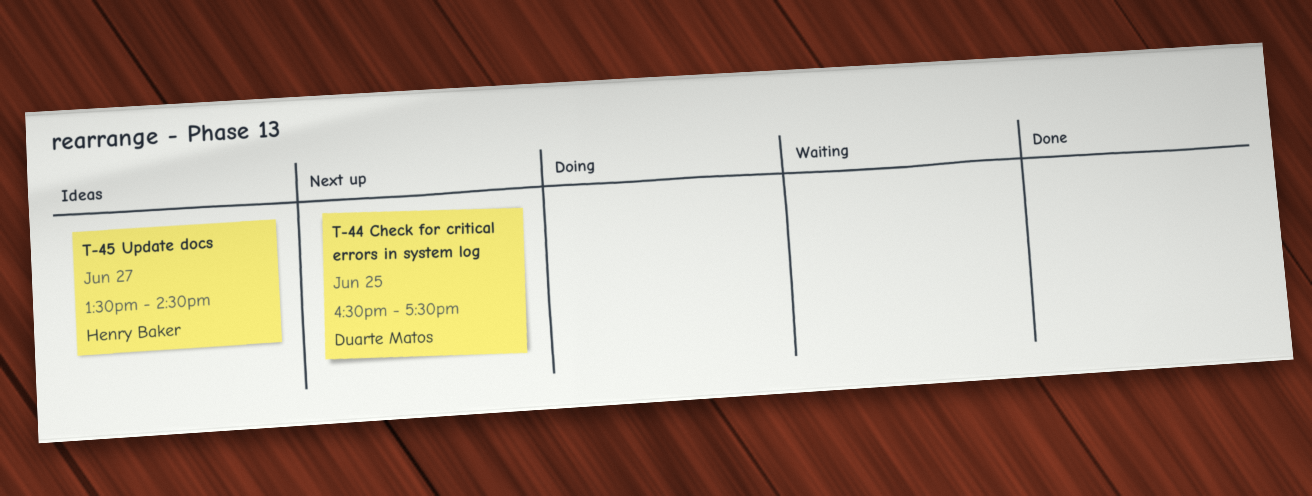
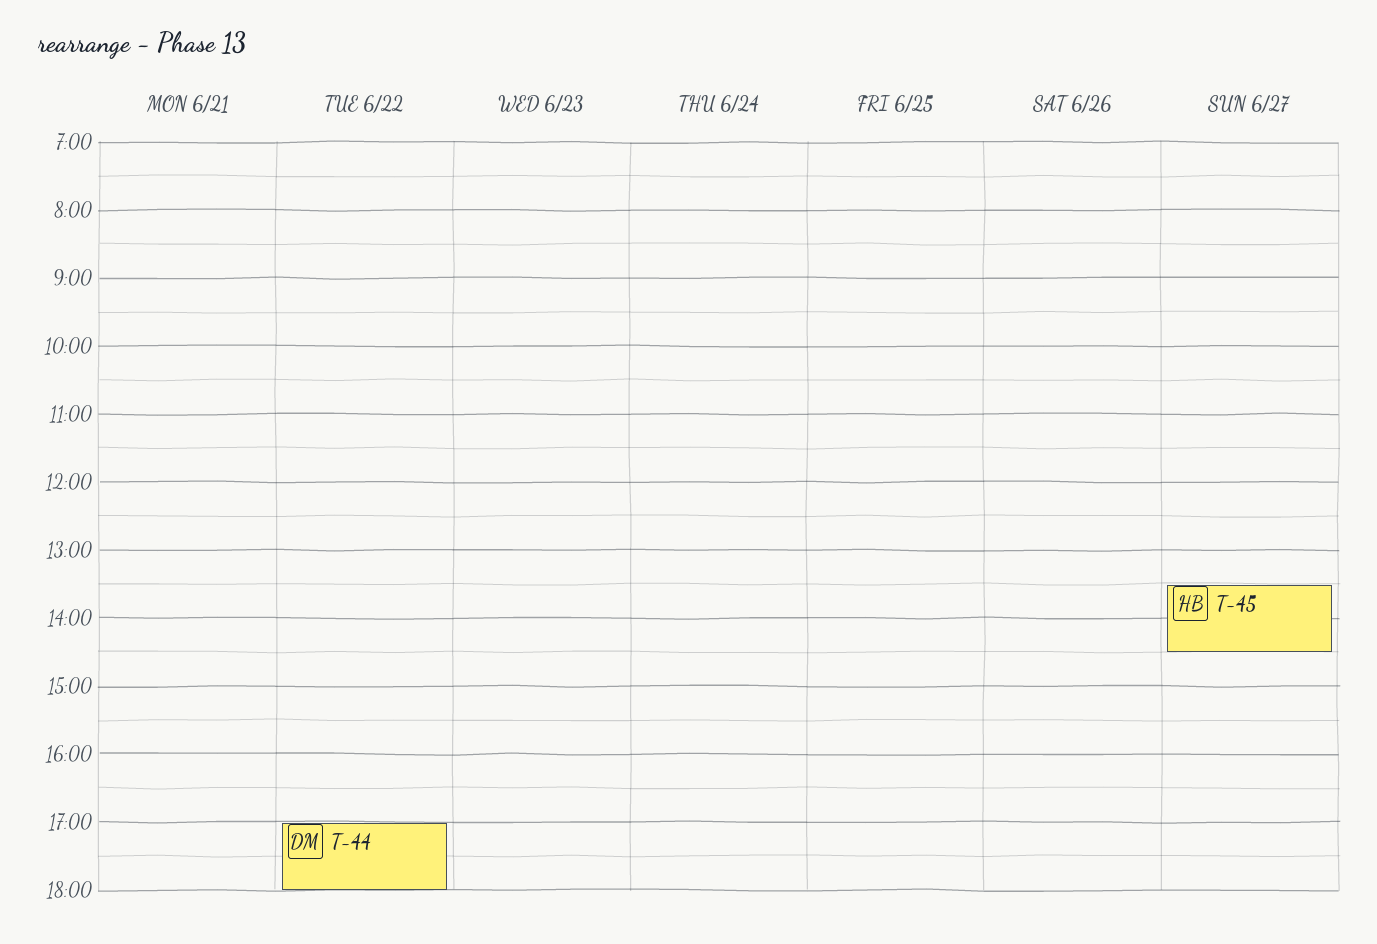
T-44, day: Jun 25 -> Jun 22
T-44, begins: 16:30 -> 17:00
T-44, ends: 17:30 -> 18:00

